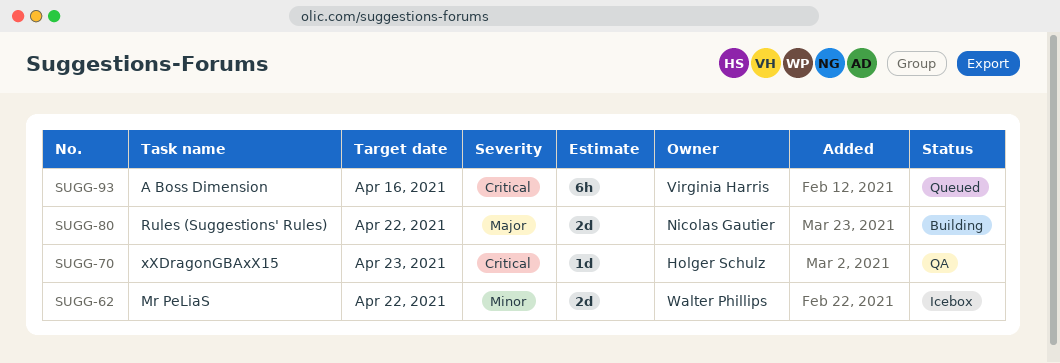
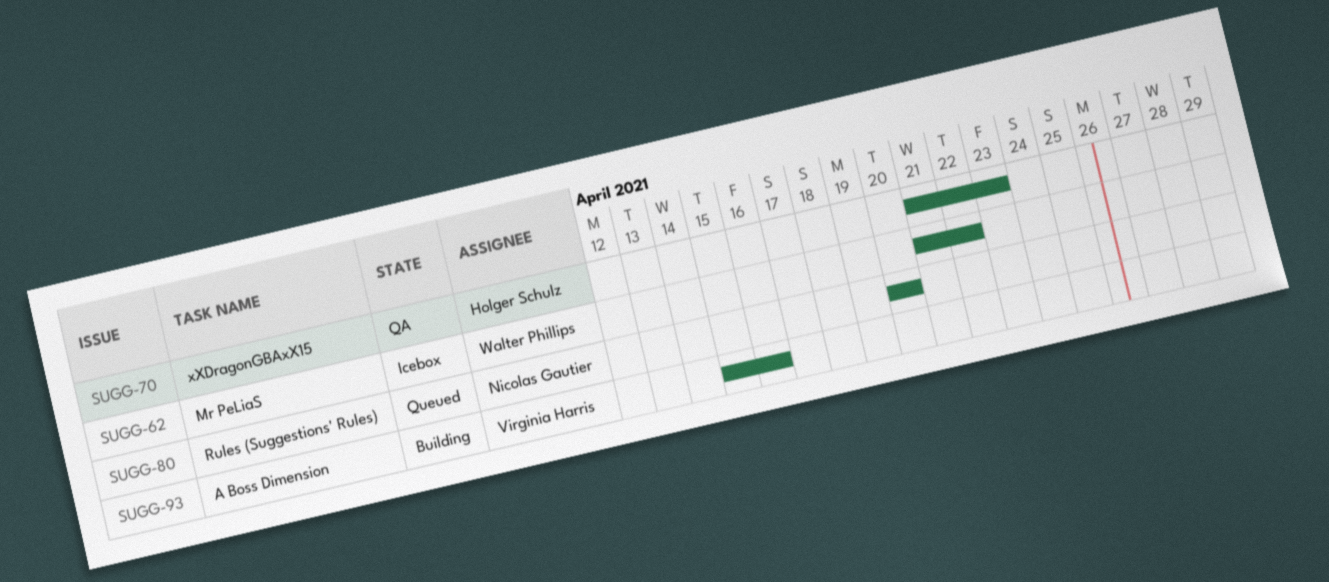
SUGG-80, status: Building -> Queued
SUGG-80, due: Apr 22 -> Apr 20
SUGG-93, status: Queued -> Building

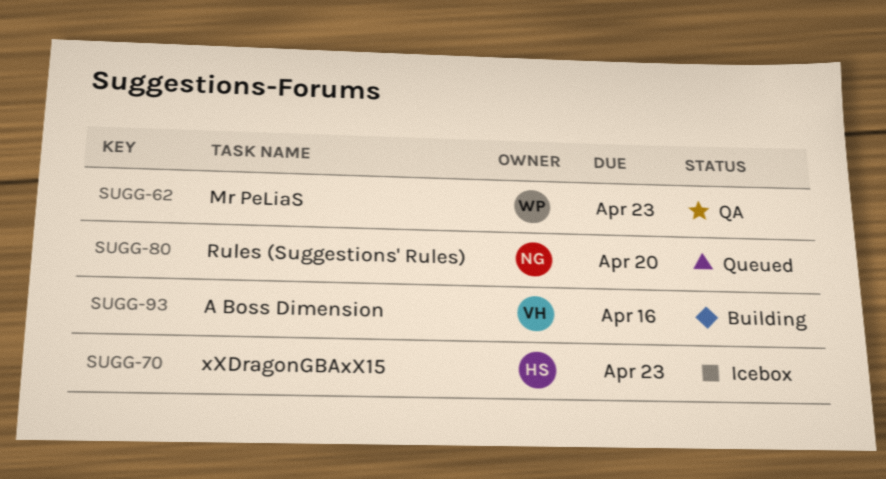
SUGG-62, status: Icebox -> QA
SUGG-62, due: Apr 22 -> Apr 23
SUGG-70, status: QA -> Icebox

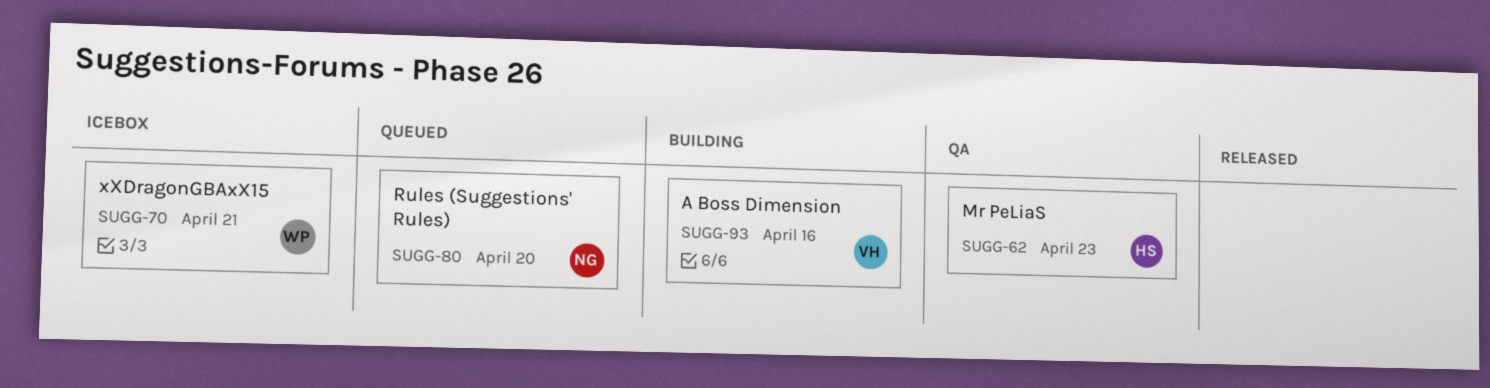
SUGG-62, owner: WP -> HS
SUGG-70, owner: HS -> WP
SUGG-70, due: Apr 23 -> Apr 21

